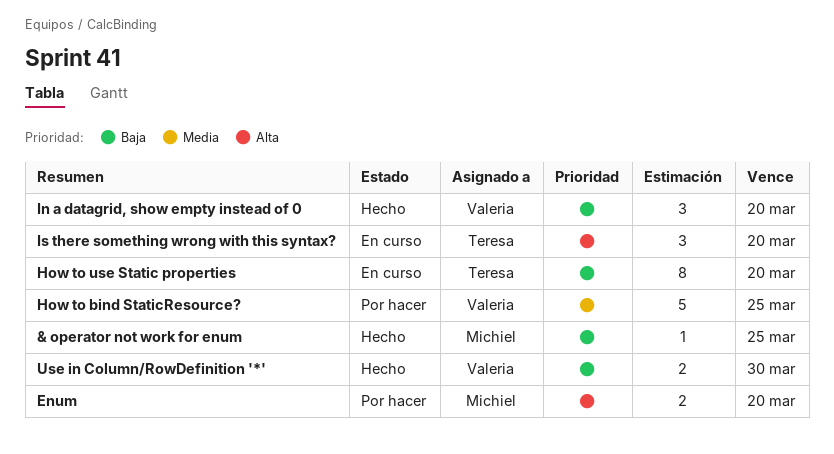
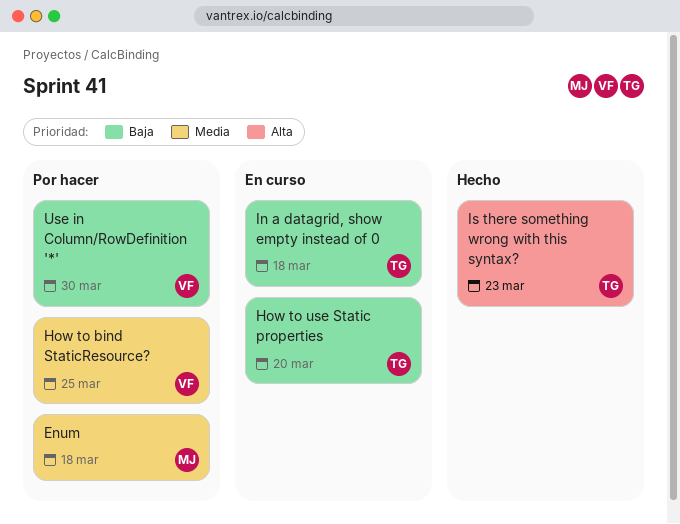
& operator not work for enum: present -> none
Enum, priority: Alta -> Media
Enum, due: Mar 20 -> Mar 18
In a datagrid, show empty instead of 0, status: Hecho -> En curso
In a datagrid, show empty instead of 0, owner: Valeria -> Teresa
In a datagrid, show empty instead of 0, due: Mar 20 -> Mar 18
Is there something wrong with this syntax?, status: En curso -> Hecho
Is there something wrong with this syntax?, due: Mar 20 -> Mar 23
Use in Column/RowDefinition '*', status: Hecho -> Por hacer

